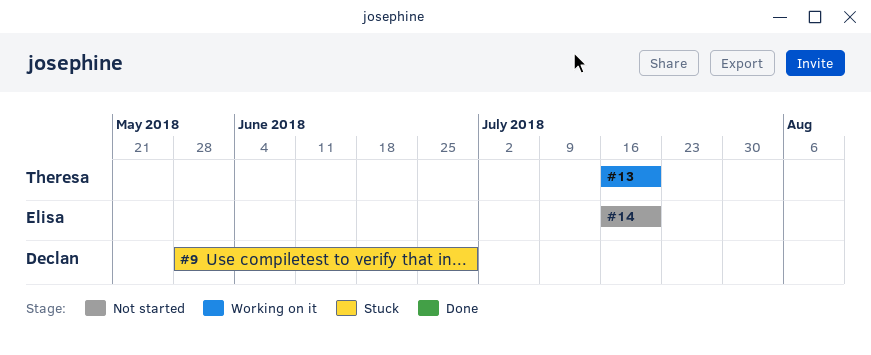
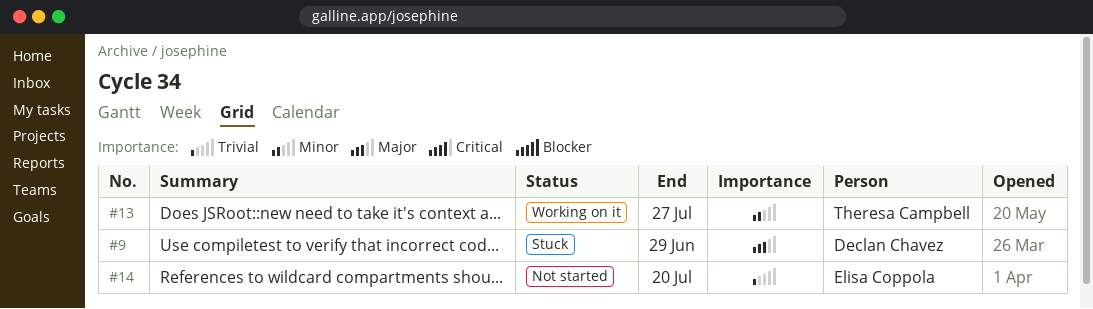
#13, due: Jul 20 -> Jul 27

